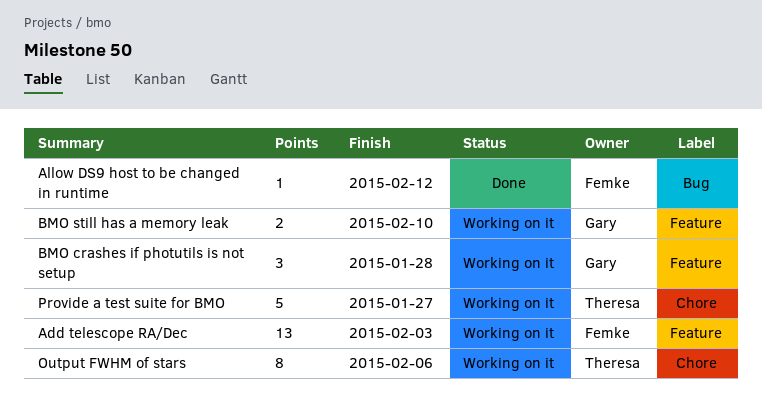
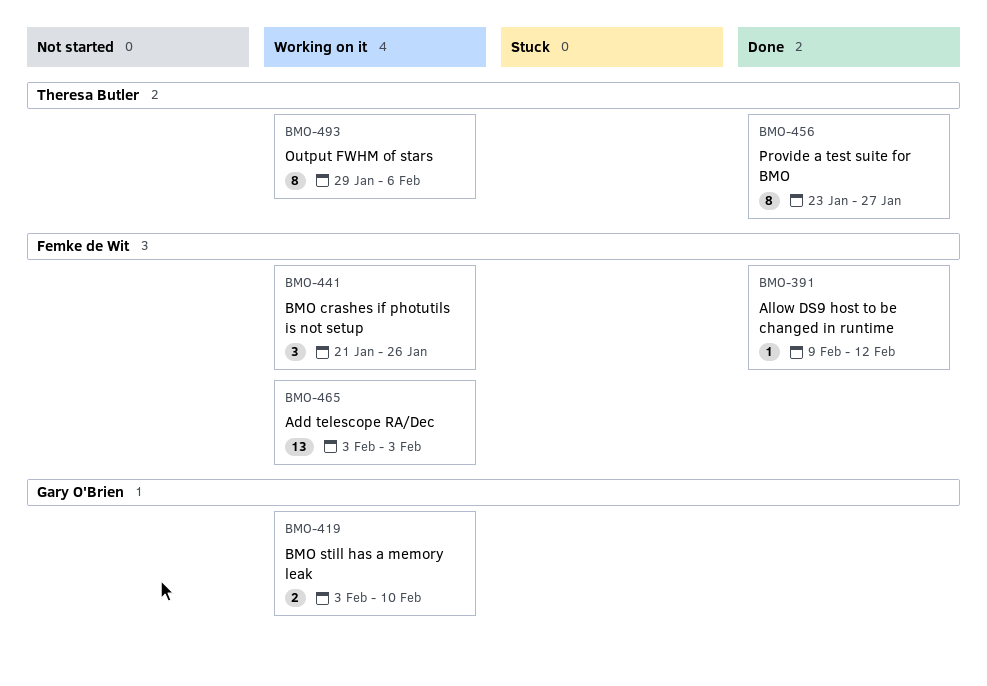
BMO crashes if photutils is not setup, owner: Gary O'Brien -> Femke de Wit
BMO crashes if photutils is not setup, due: Jan 28 -> Jan 26
Provide a test suite for BMO, status: Working on it -> Done
Provide a test suite for BMO, estimate: 5 -> 8

